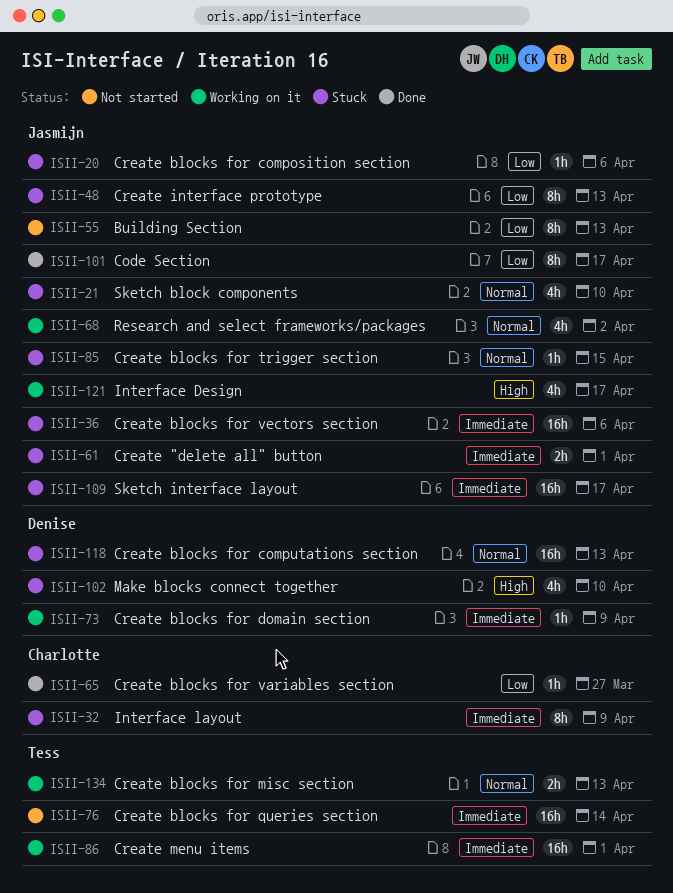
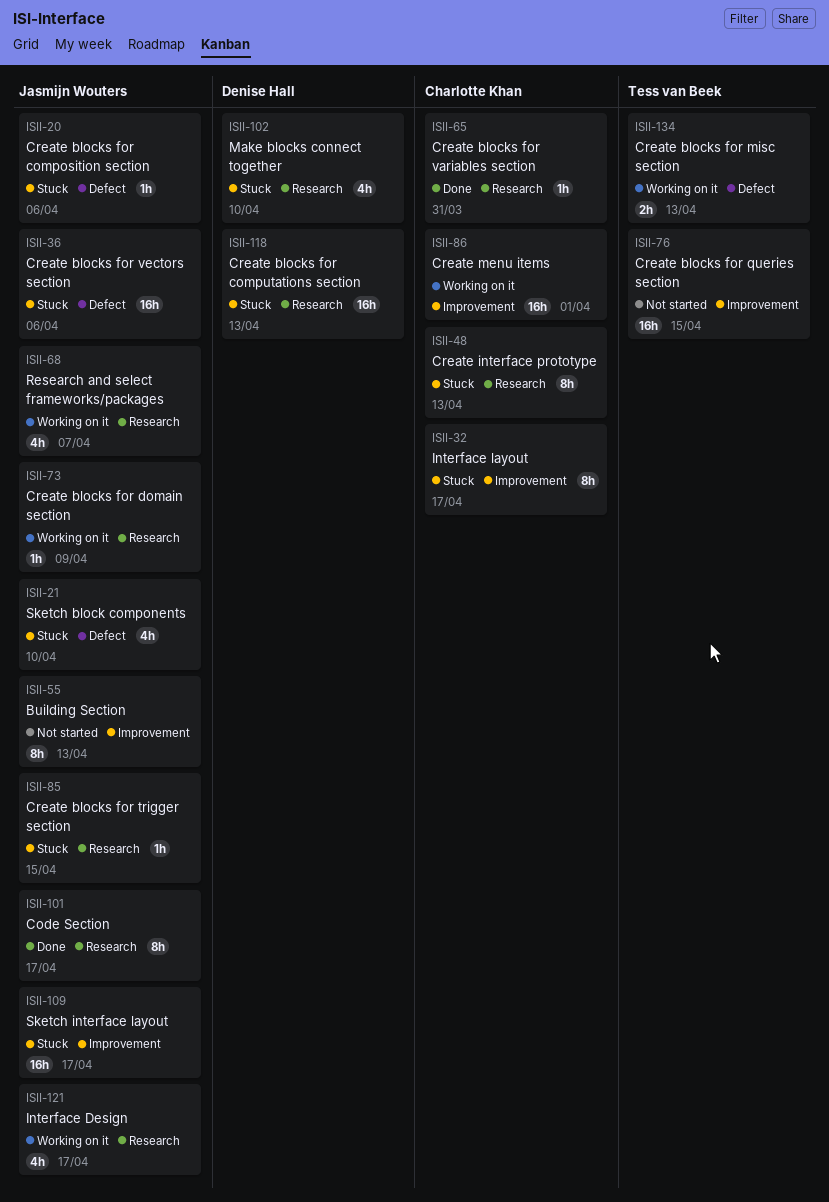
ISII-32, due: Apr 9 -> Apr 17
ISII-48, owner: Jasmijn Wouters -> Charlotte Khan
ISII-61: present -> none
ISII-65, due: Mar 27 -> Mar 31
ISII-68, due: Apr 2 -> Apr 7
ISII-73, owner: Denise Hall -> Jasmijn Wouters
ISII-76, due: Apr 14 -> Apr 15
ISII-86, owner: Tess van Beek -> Charlotte Khan

